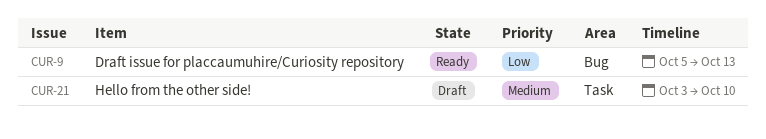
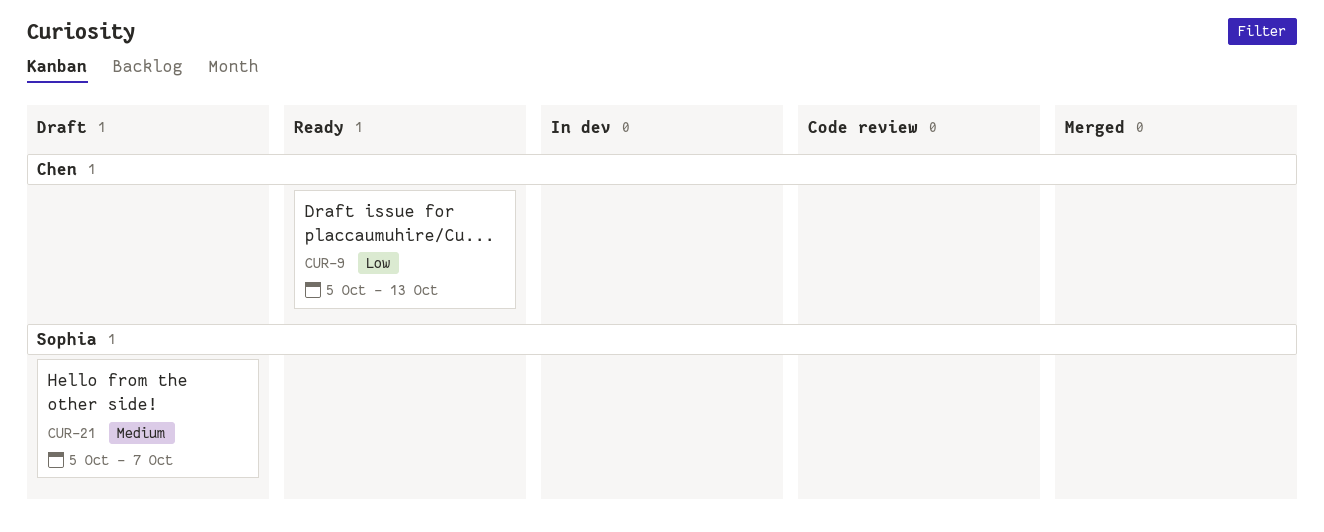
CUR-21, start: Oct 3 -> Oct 5
CUR-21, due: Oct 10 -> Oct 7

